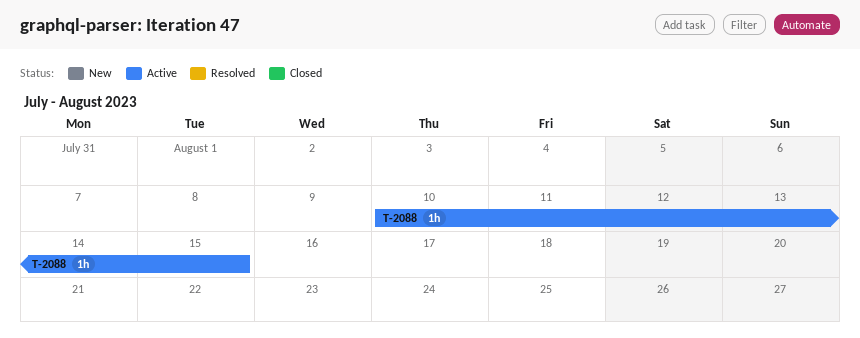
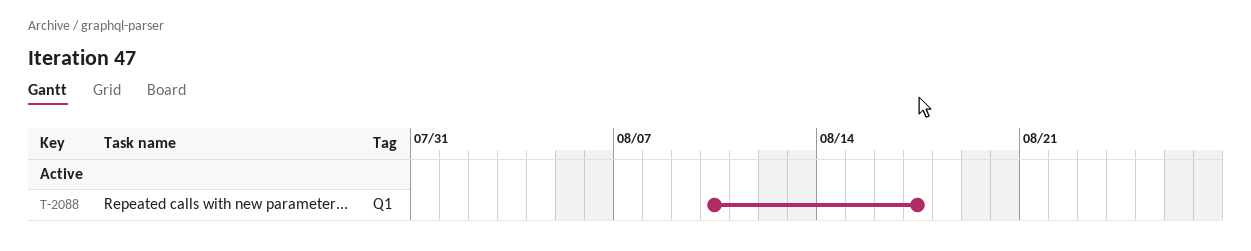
T-2088, due: Aug 15 -> Aug 17

